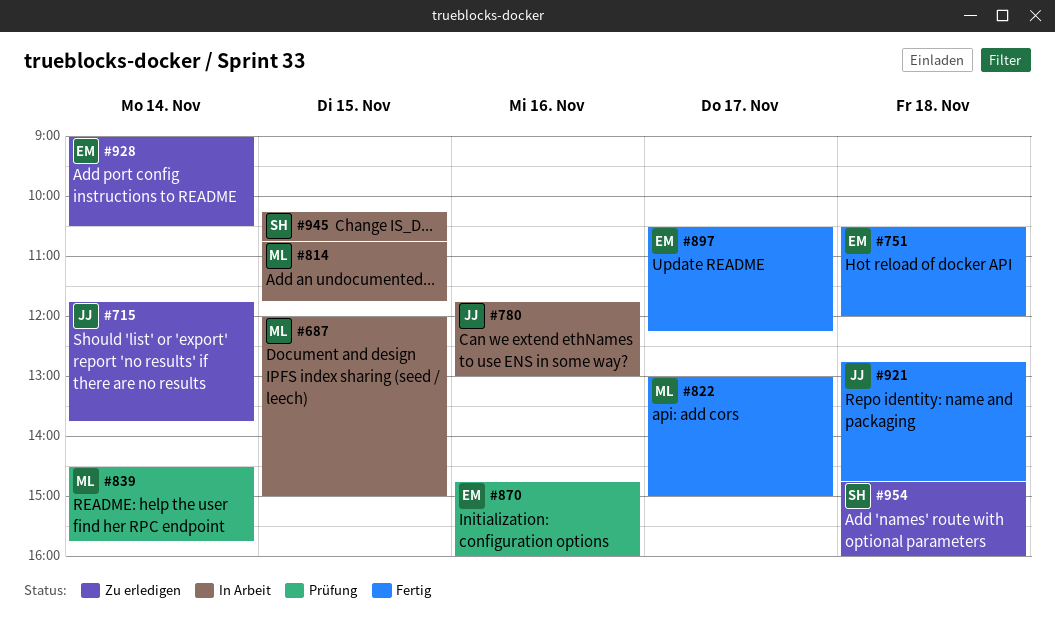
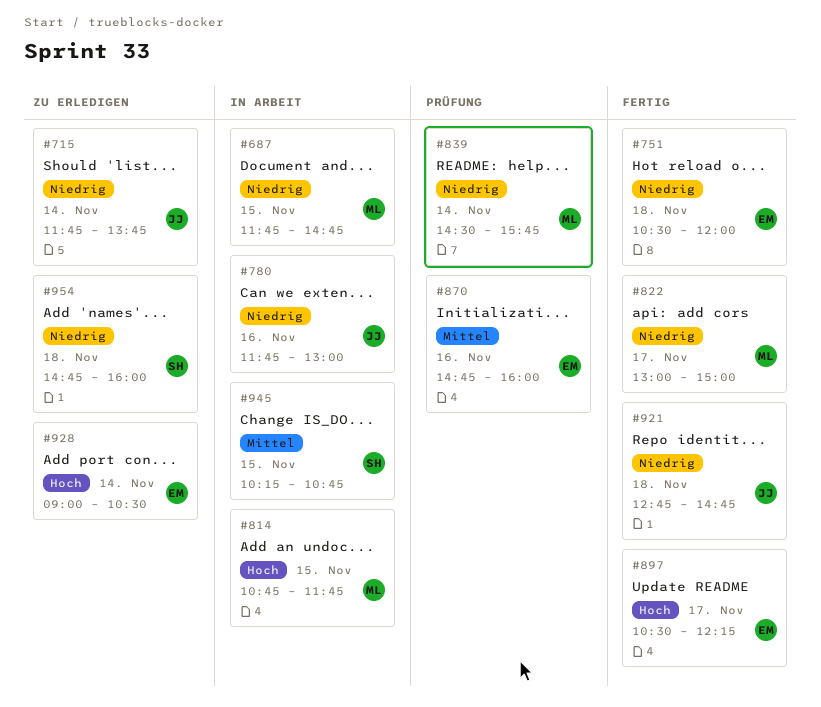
#687, begins: 12:00 -> 11:45
#687, ends: 15:00 -> 14:45

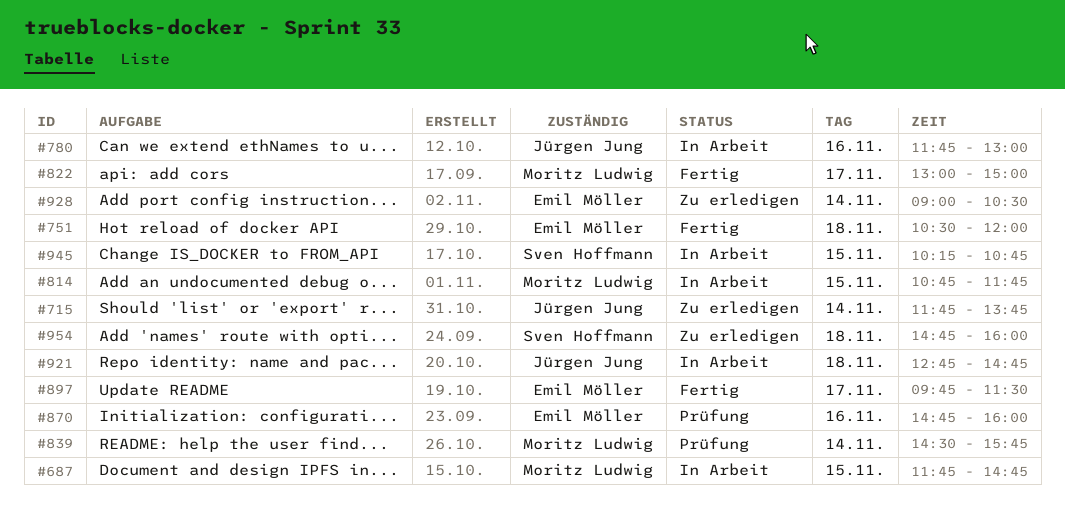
#897, begins: 10:30 -> 09:45
#897, ends: 12:15 -> 11:30
#921, status: Fertig -> In Arbeit

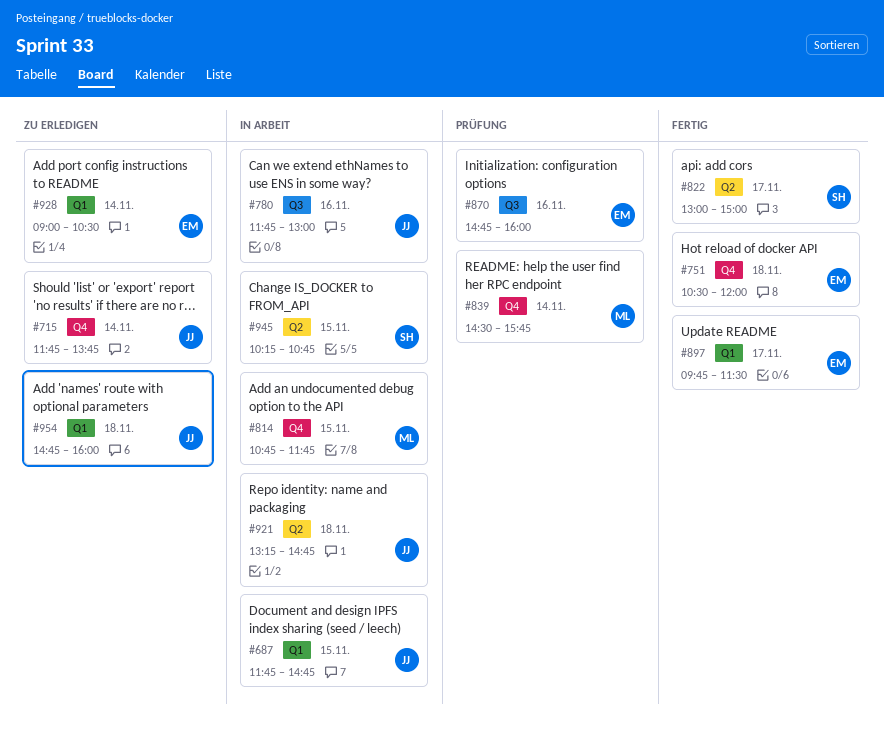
#687, owner: Moritz Ludwig -> Jürgen Jung
#822, owner: Moritz Ludwig -> Sven Hoffmann
#921, begins: 12:45 -> 13:15
#954, owner: Sven Hoffmann -> Jürgen Jung

